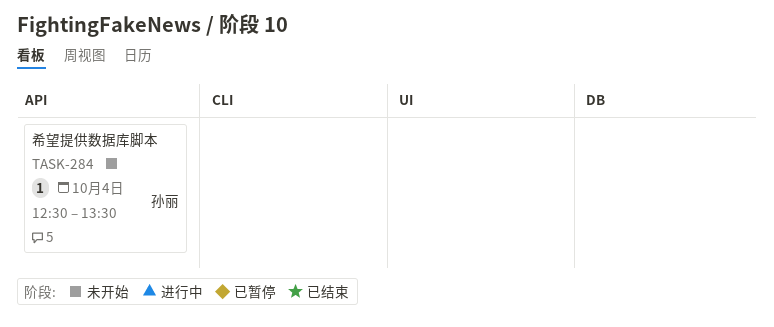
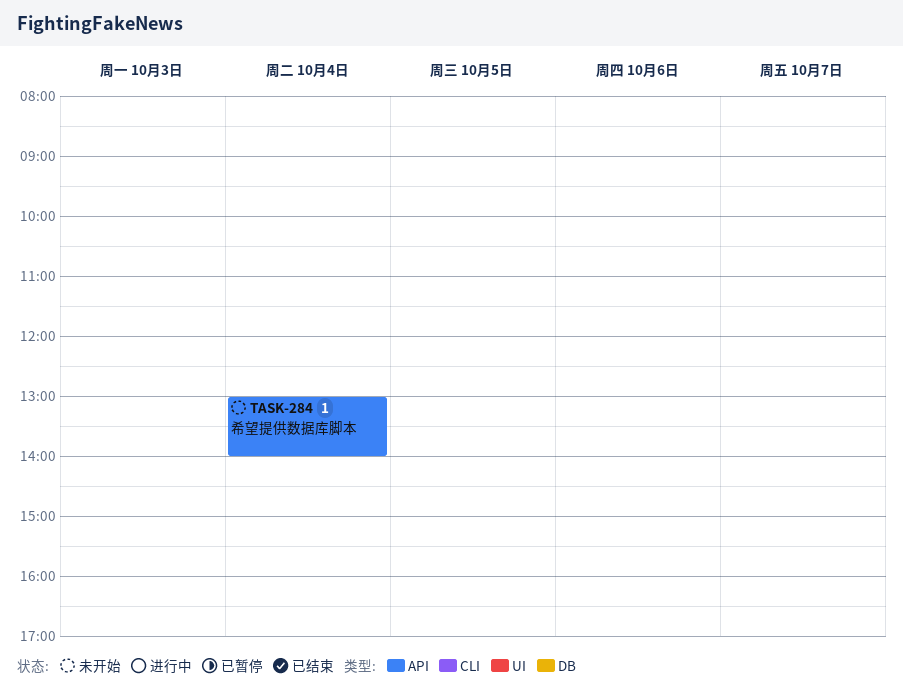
TASK-284, begins: 12:30 -> 13:00
TASK-284, ends: 13:30 -> 14:00

